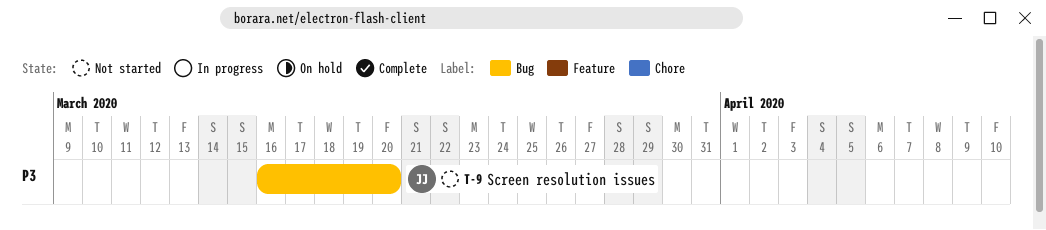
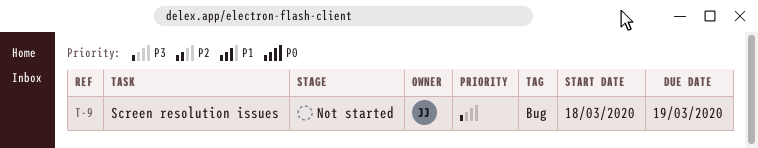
T-9, start: Mar 16 -> Mar 18
T-9, due: Mar 20 -> Mar 19

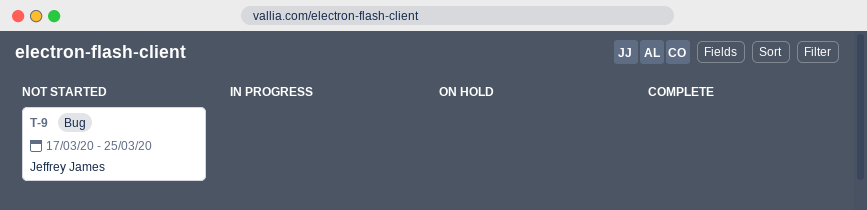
T-9, start: Mar 18 -> Mar 17
T-9, due: Mar 19 -> Mar 25

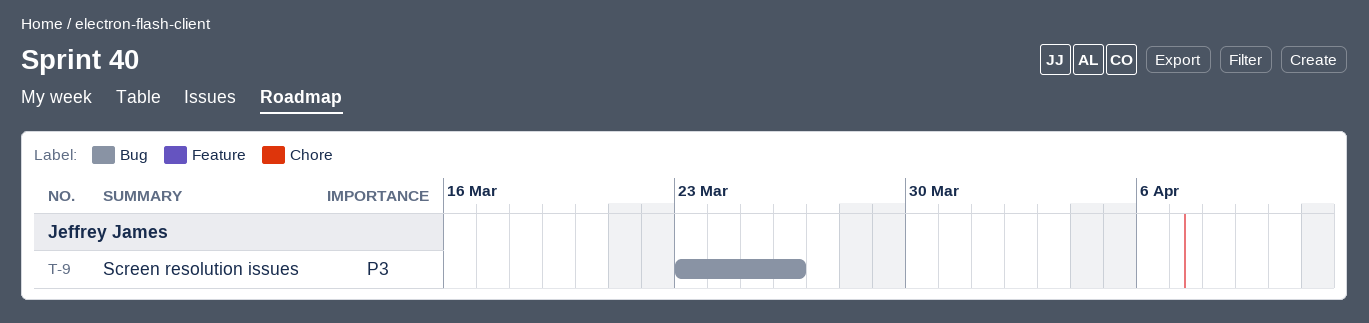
T-9, start: Mar 17 -> Mar 23
T-9, due: Mar 25 -> Mar 26

